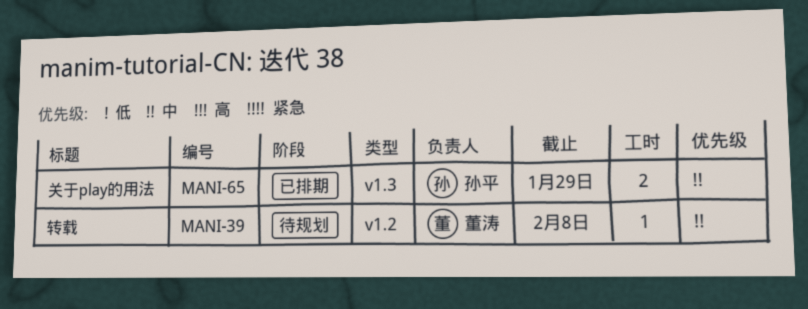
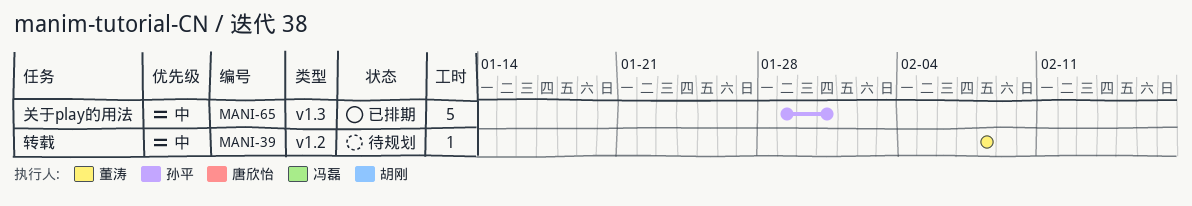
MANI-65, estimate: 2 -> 5
MANI-65, due: Jan 29 -> Jan 31

